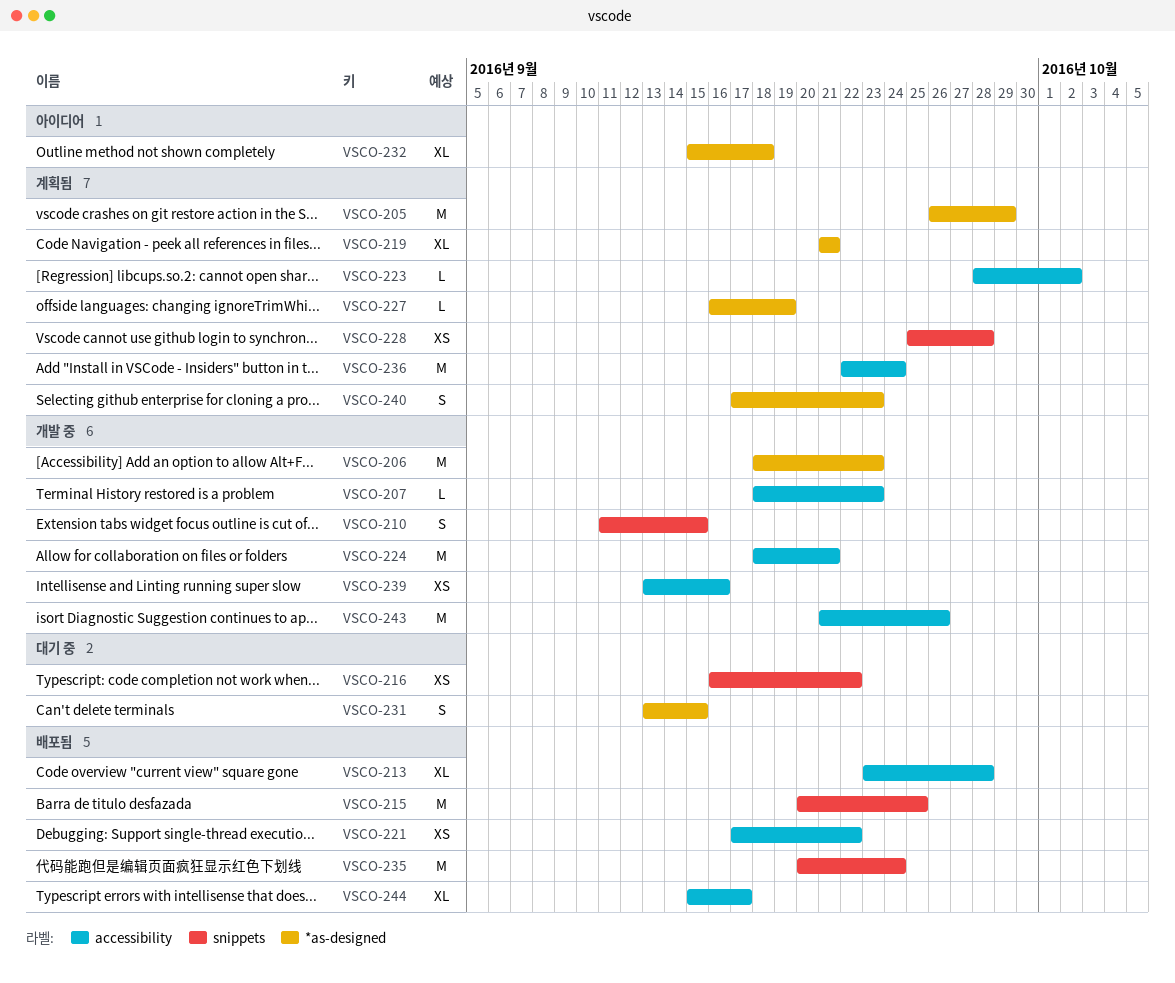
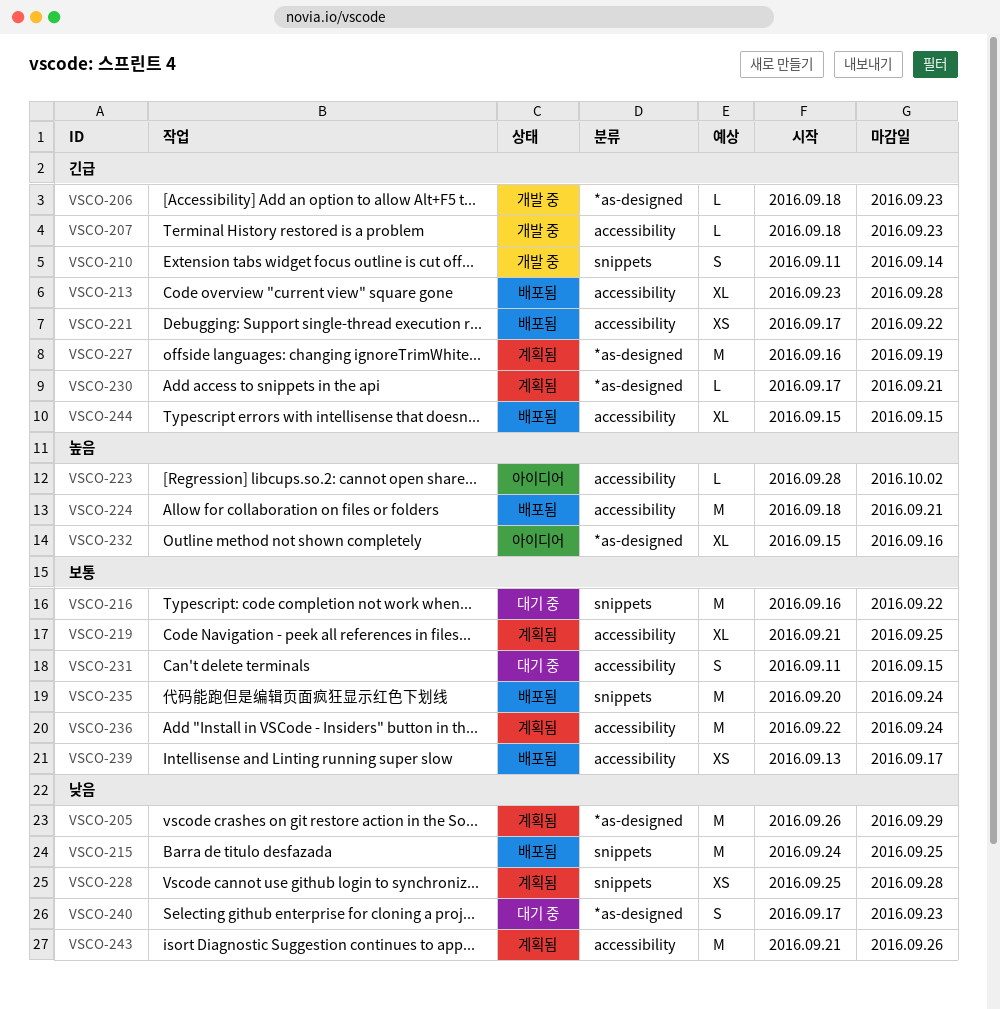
VSCO-206, estimate: M -> L
VSCO-210, due: Sep 15 -> Sep 14
VSCO-215, start: Sep 20 -> Sep 24
VSCO-216, estimate: XS -> M
VSCO-219, label: *as-designed -> accessibility
VSCO-219, due: Sep 21 -> Sep 25
VSCO-223, status: 계획됨 -> 아이디어
VSCO-224, status: 개발 중 -> 배포됨
VSCO-227, estimate: L -> M
VSCO-230: none -> present
VSCO-231, label: *as-designed -> accessibility
VSCO-231, start: Sep 13 -> Sep 11
VSCO-232, due: Sep 18 -> Sep 16
VSCO-239, status: 개발 중 -> 배포됨
VSCO-239, due: Sep 16 -> Sep 17
VSCO-240, status: 계획됨 -> 대기 중
VSCO-243, status: 개발 중 -> 계획됨
VSCO-244, due: Sep 17 -> Sep 15

